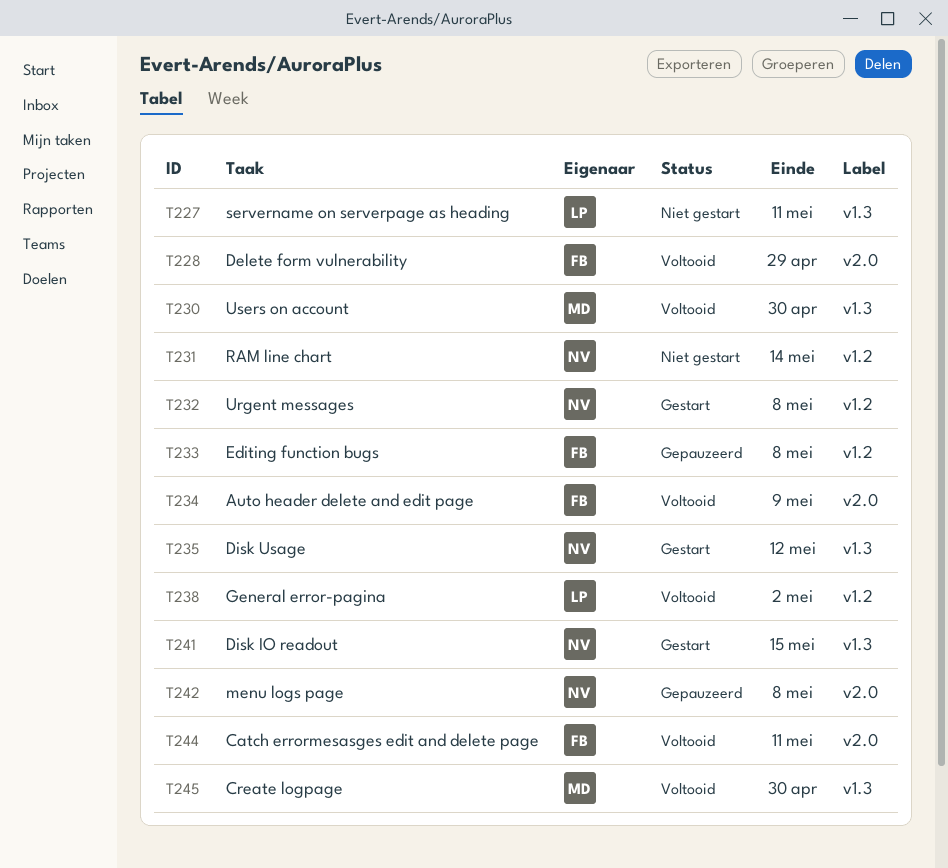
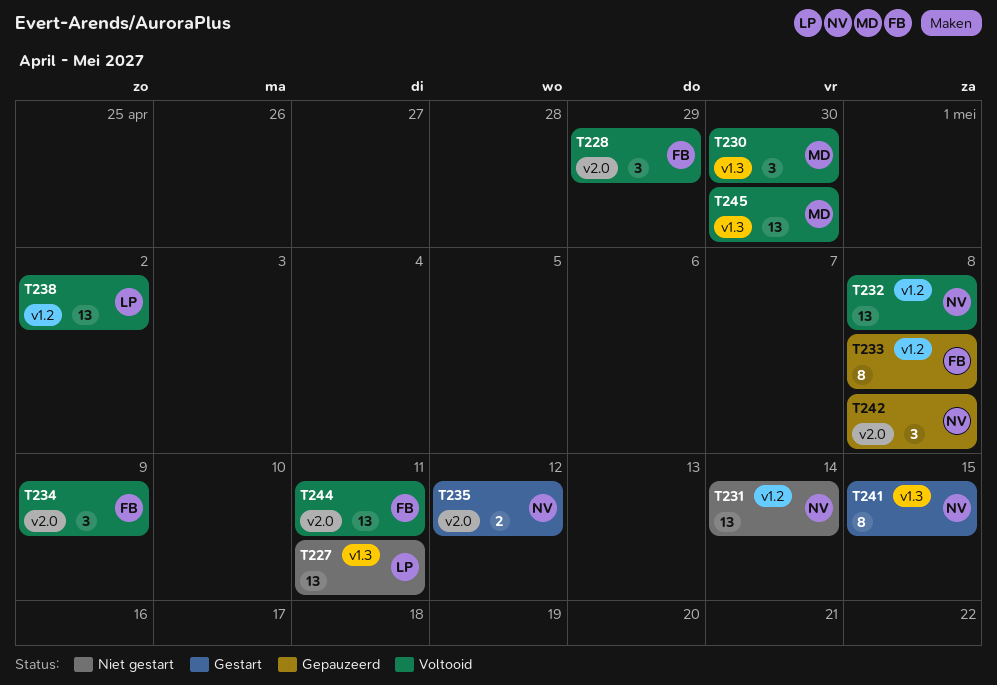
T232, status: Gestart -> Voltooid
T235, label: v1.3 -> v2.0

